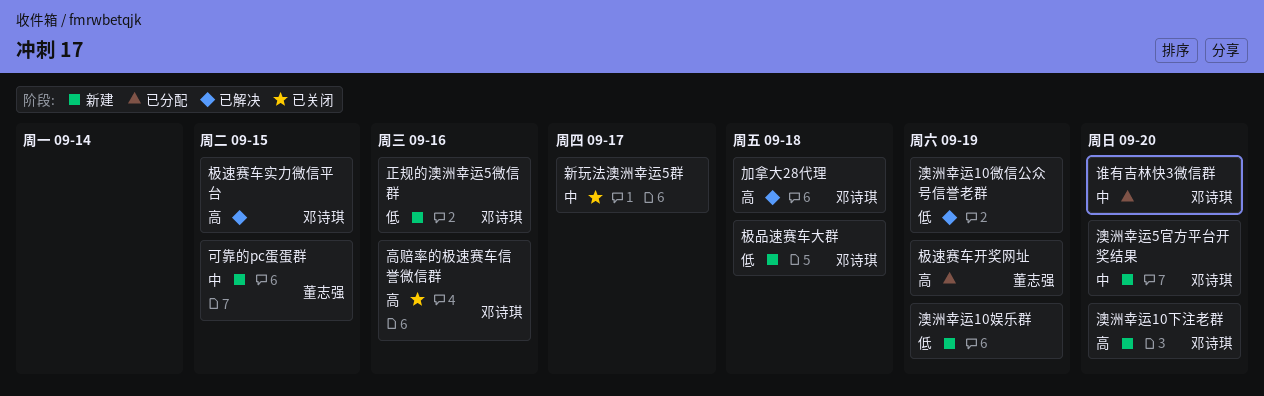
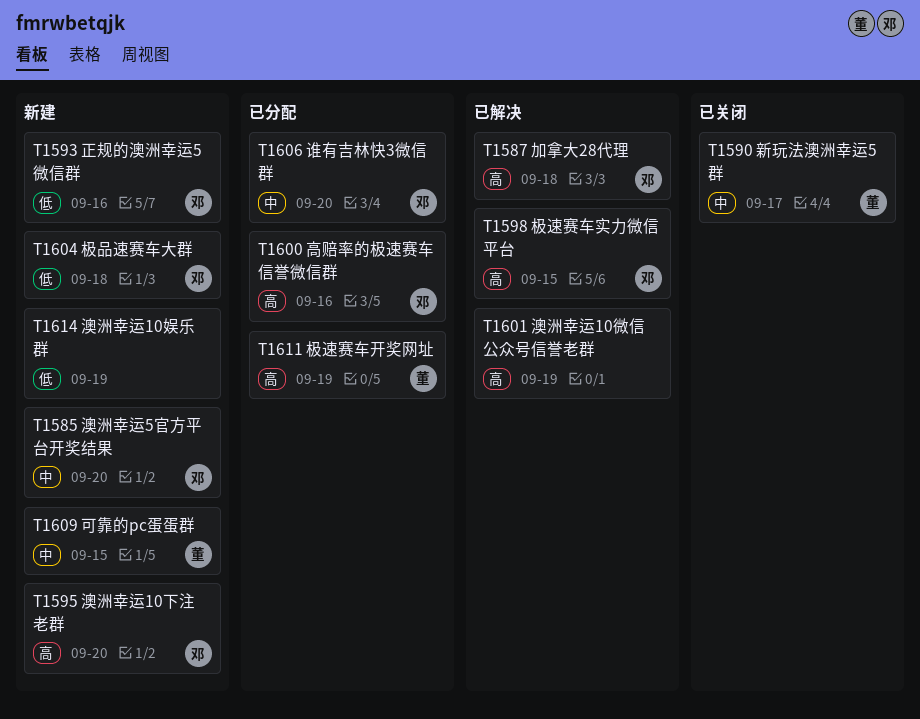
新玩法澳洲幸运5群, owner: none -> 董志强
澳洲幸运10微信公众号信誉老群, priority: 低 -> 高
高赔率的极速赛车信誉微信群, status: 已关闭 -> 已分配

